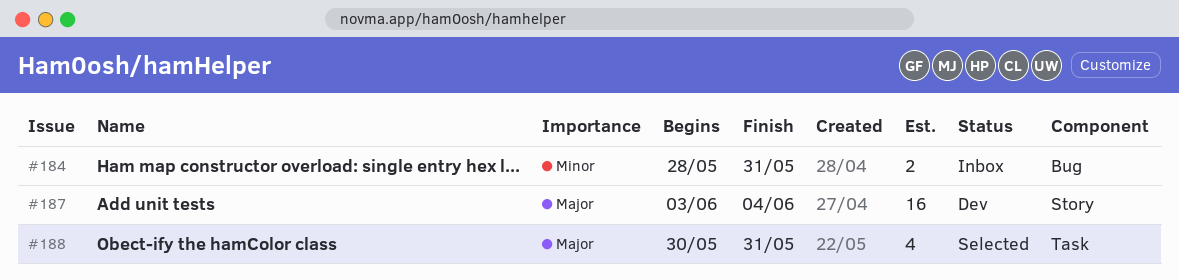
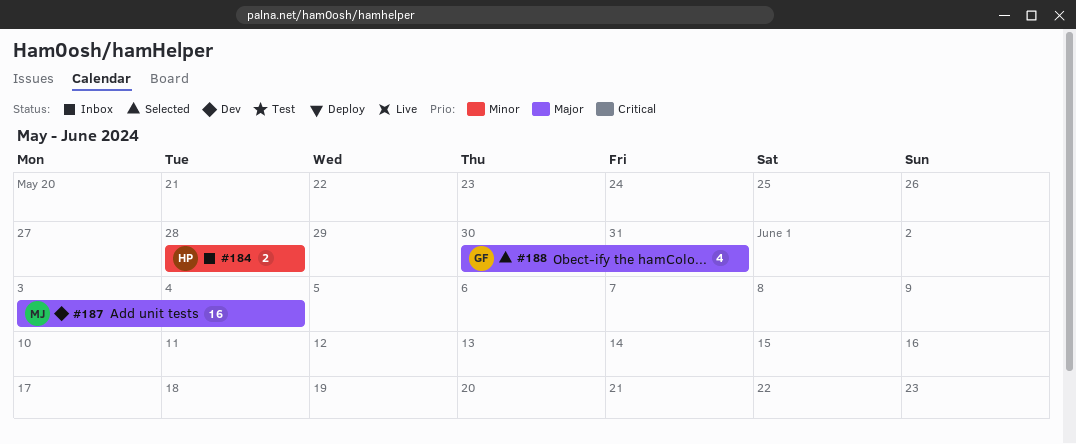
#184, due: May 31 -> May 28

